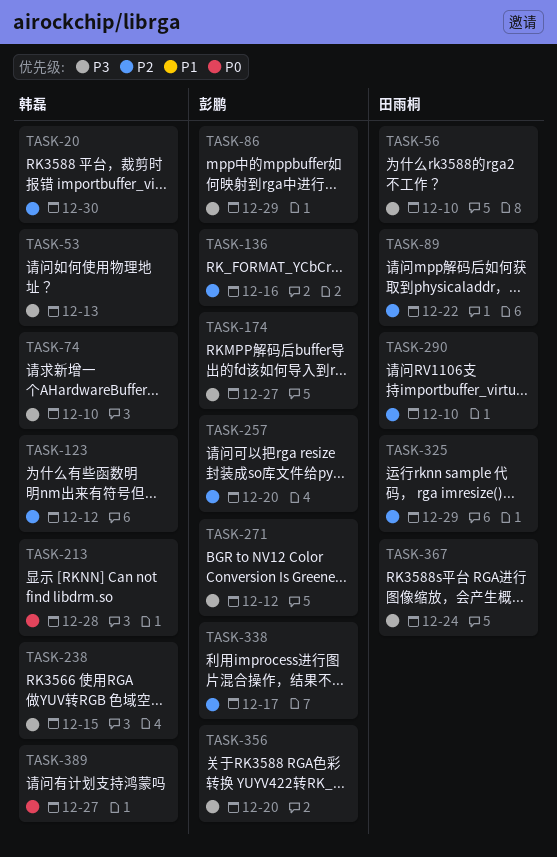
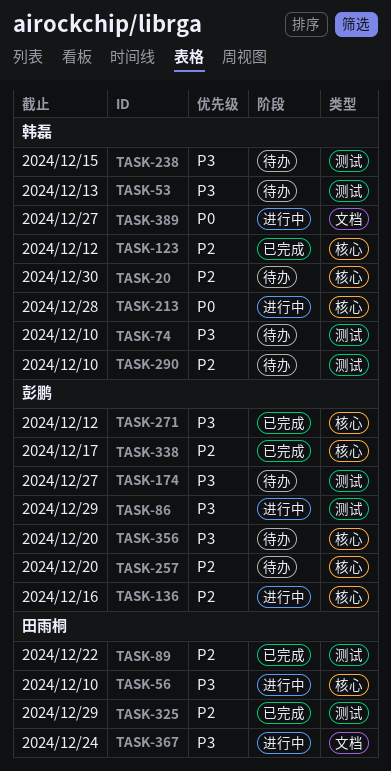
TASK-290, owner: 田雨桐 -> 韩磊

